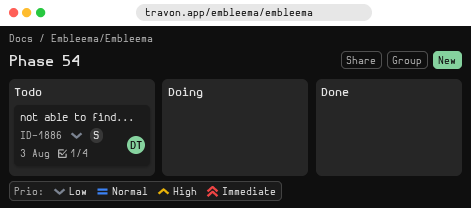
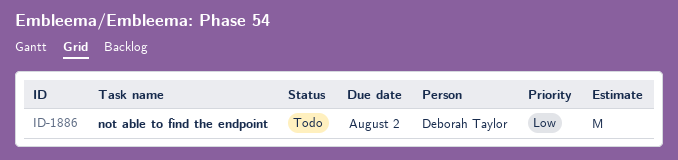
ID-1886, estimate: S -> M
ID-1886, due: Aug 3 -> Aug 2

